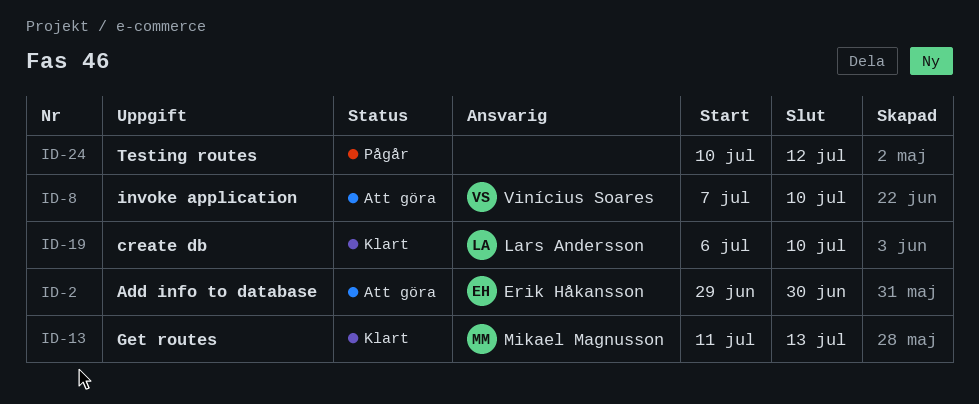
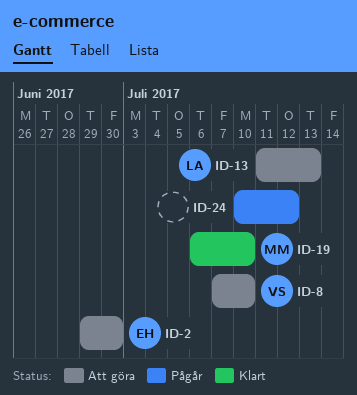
ID-13, status: Klart -> Att göra
ID-13, owner: Mikael Magnusson -> Lars Andersson
ID-19, owner: Lars Andersson -> Mikael Magnusson

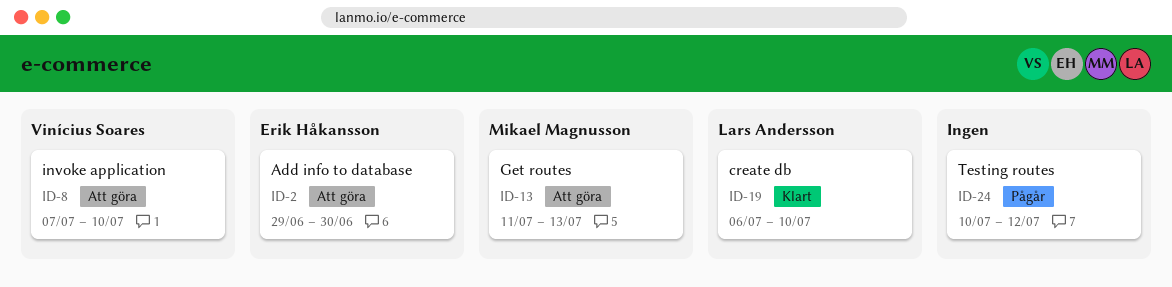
ID-13, owner: Lars Andersson -> Mikael Magnusson
ID-19, owner: Mikael Magnusson -> Lars Andersson

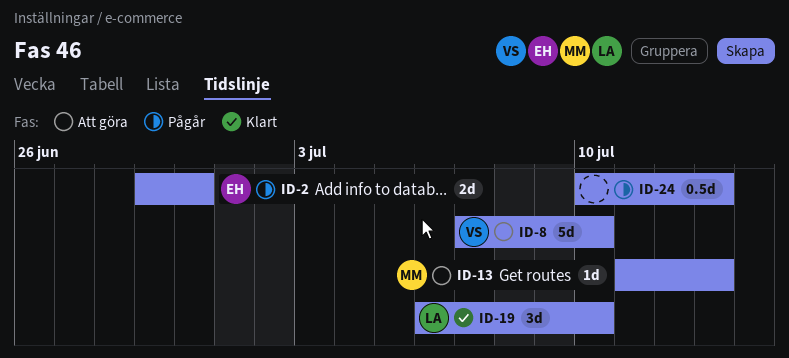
ID-2, status: Att göra -> Pågår
ID-24, due: Jul 12 -> Jul 13

